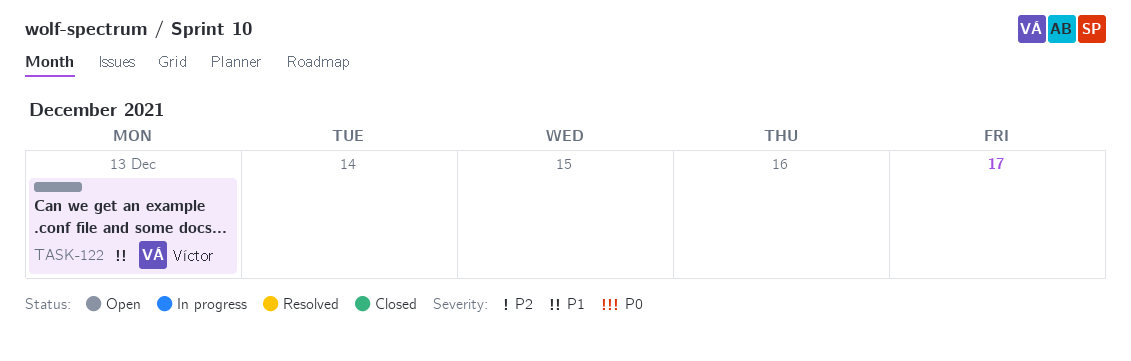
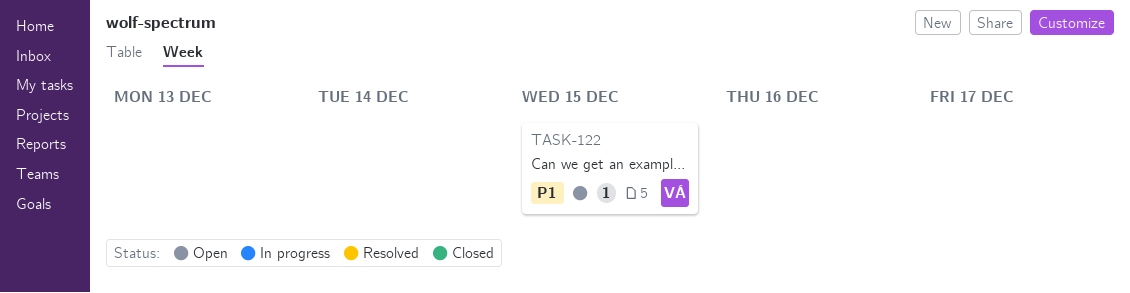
TASK-122, due: Dec 13 -> Dec 15

